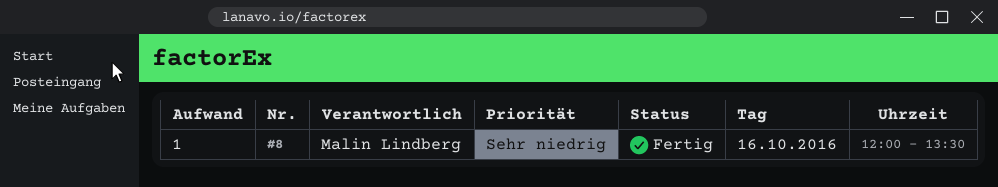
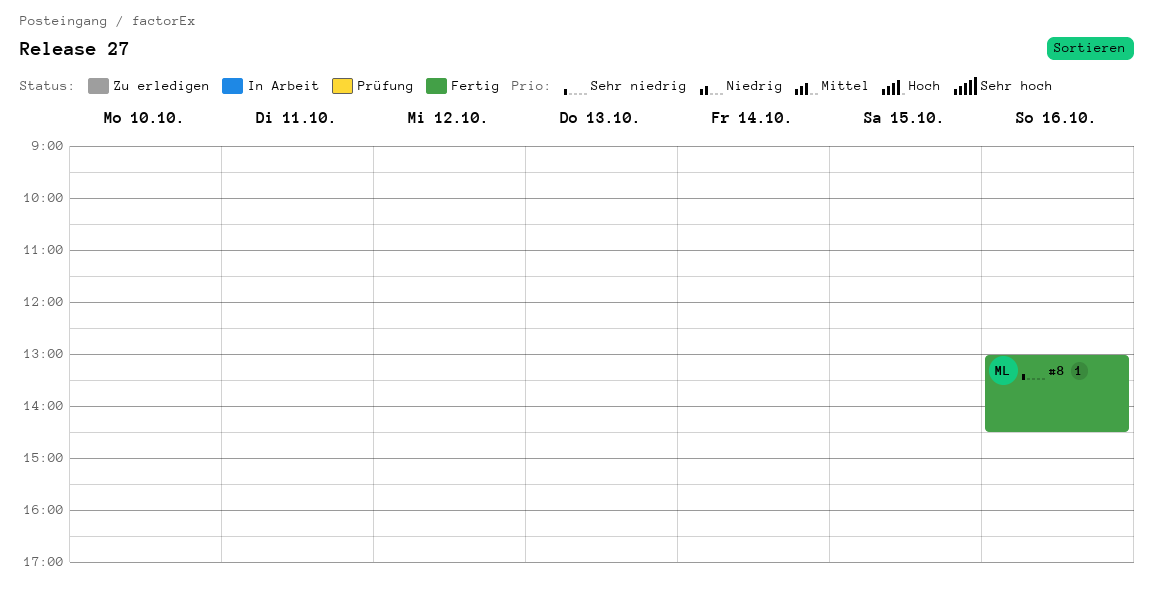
#8, begins: 12:00 -> 13:00
#8, ends: 13:30 -> 14:30

